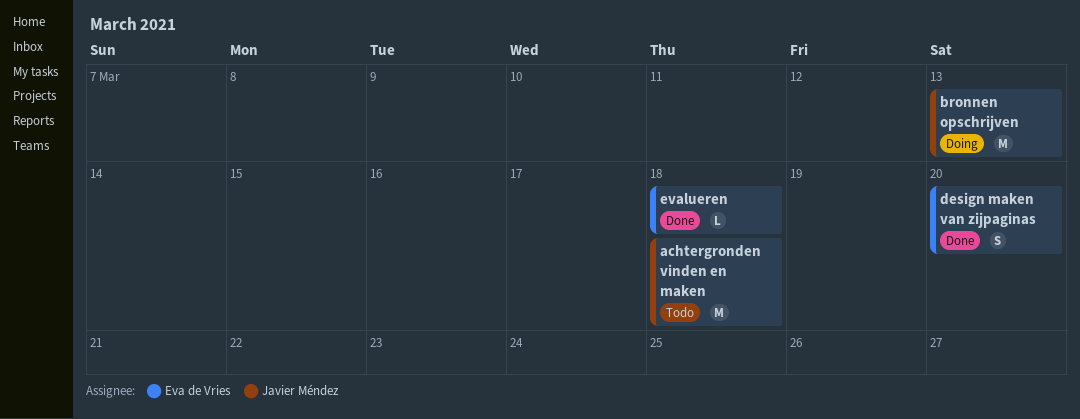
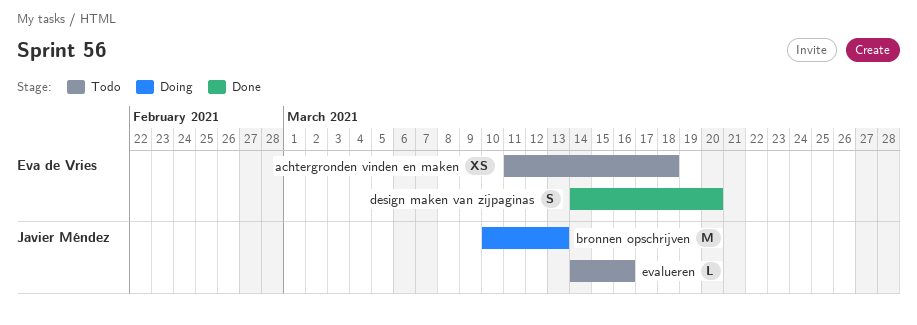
achtergronden vinden en maken, owner: Javier Méndez -> Eva de Vries
achtergronden vinden en maken, estimate: M -> XS
evalueren, status: Done -> Todo
evalueren, owner: Eva de Vries -> Javier Méndez
evalueren, due: Mar 18 -> Mar 16

